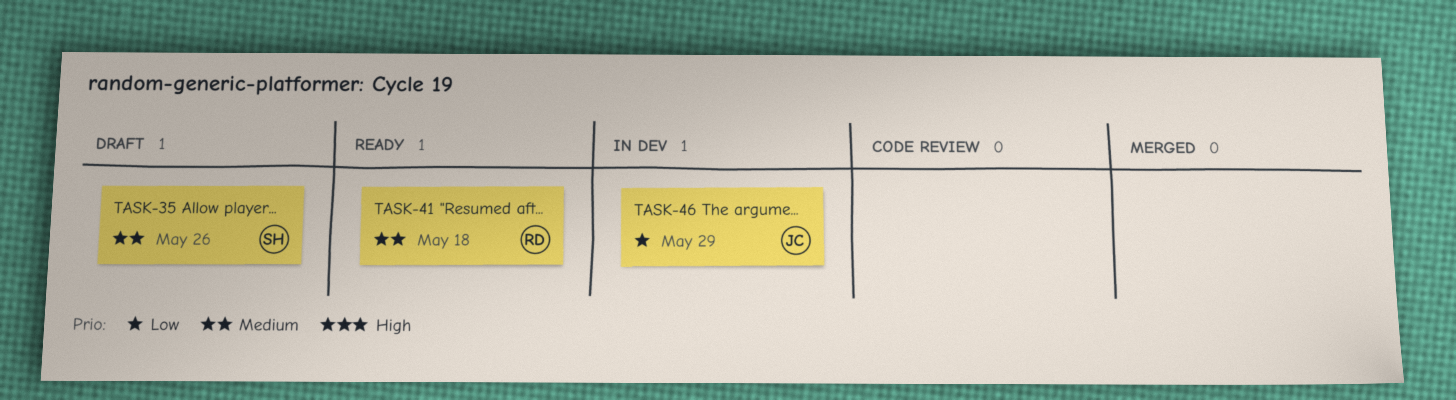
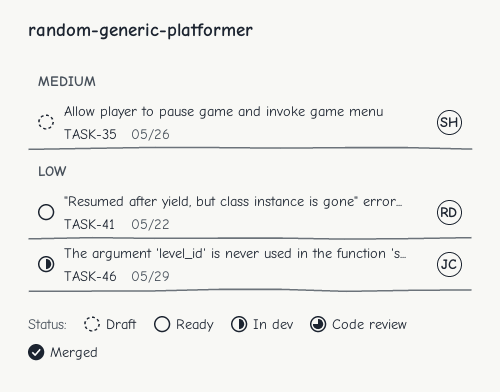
TASK-41, priority: Medium -> Low
TASK-41, due: May 18 -> May 22

